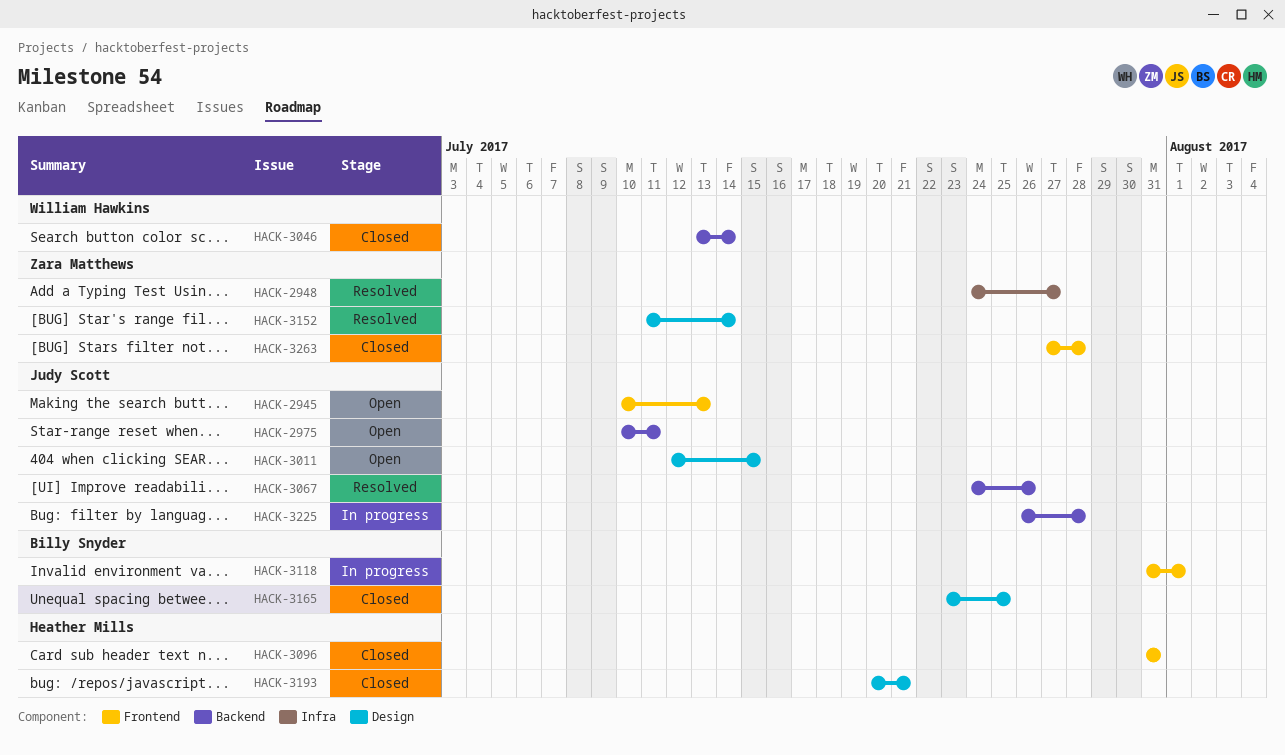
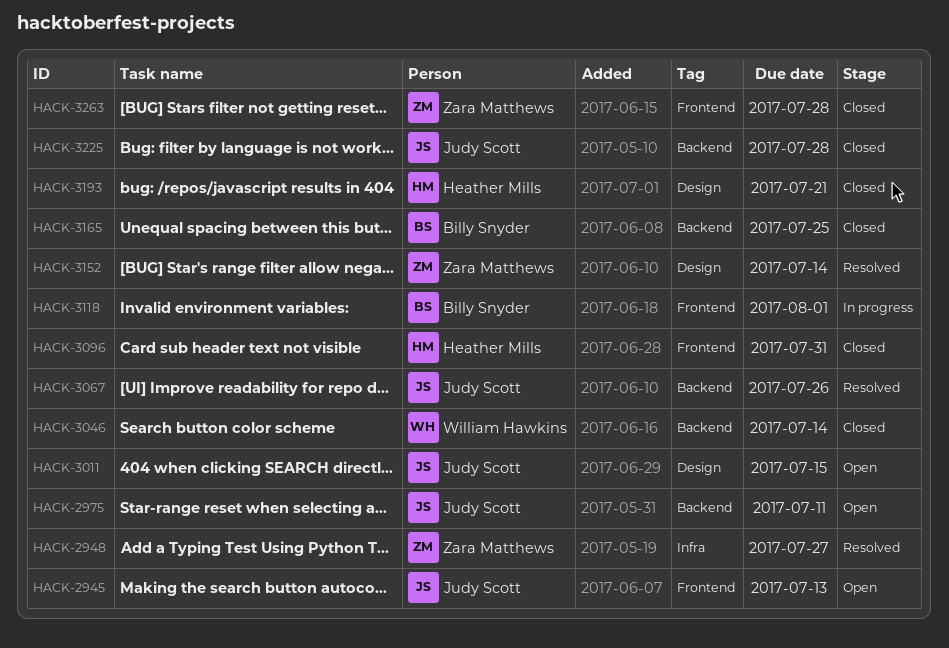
HACK-3165, label: Design -> Backend
HACK-3225, status: In progress -> Closed

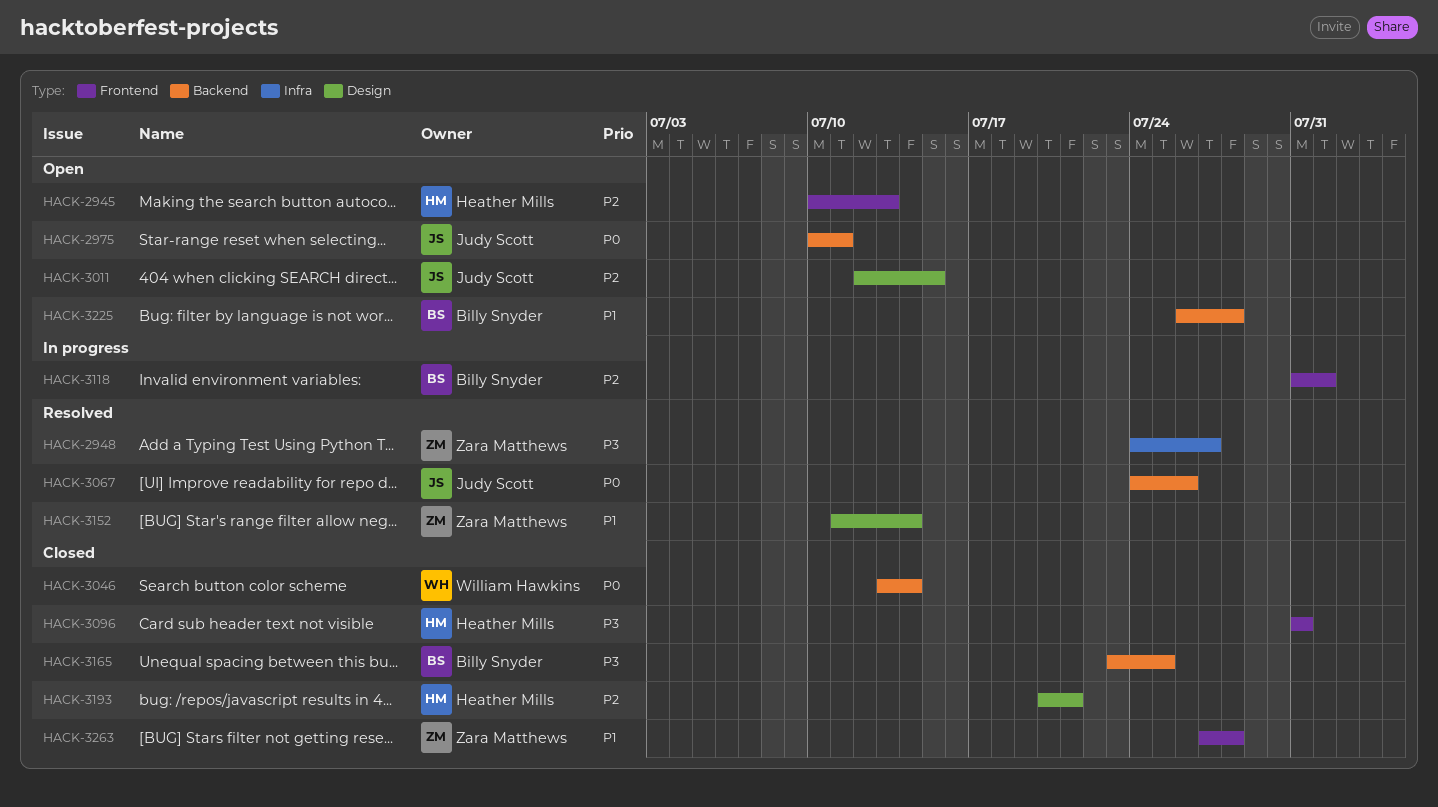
HACK-2945, owner: Judy Scott -> Heather Mills
HACK-3225, status: Closed -> Open
HACK-3225, owner: Judy Scott -> Billy Snyder

